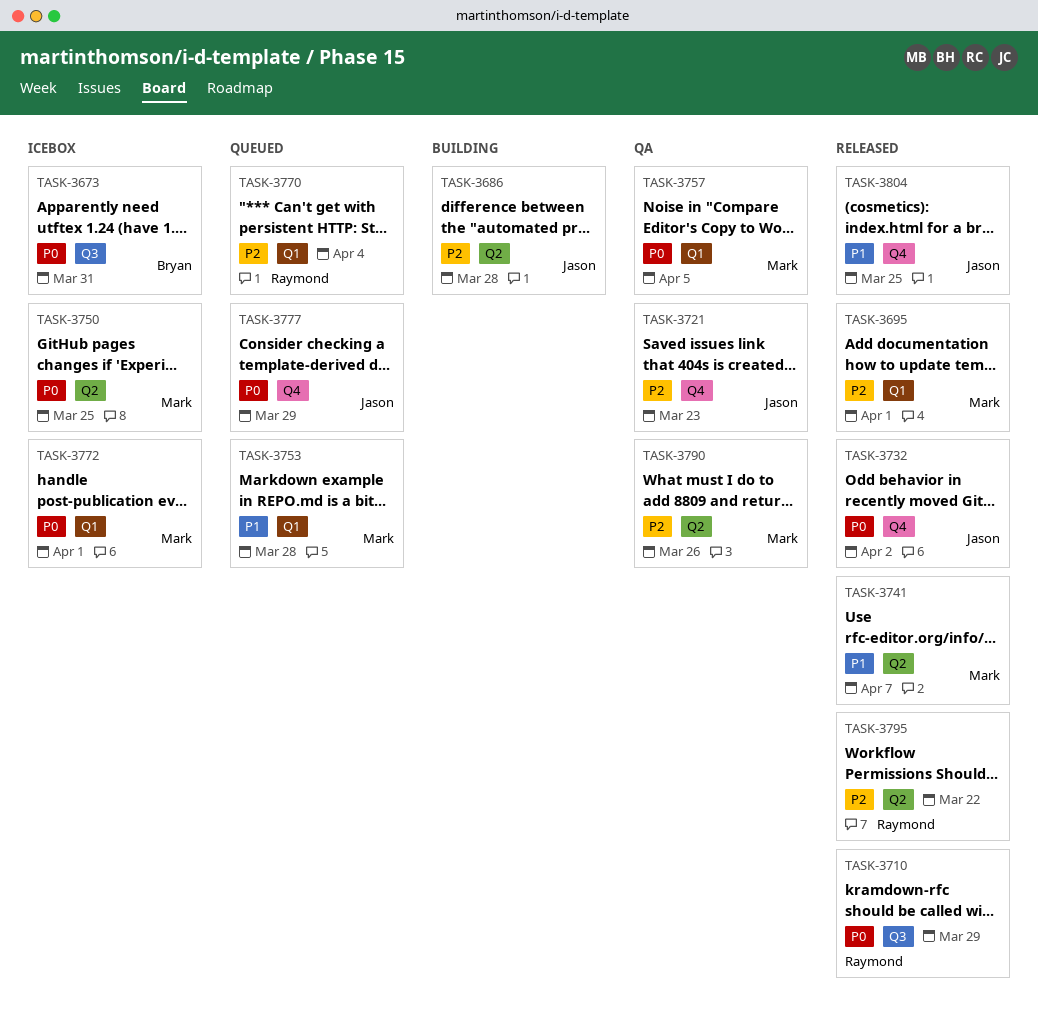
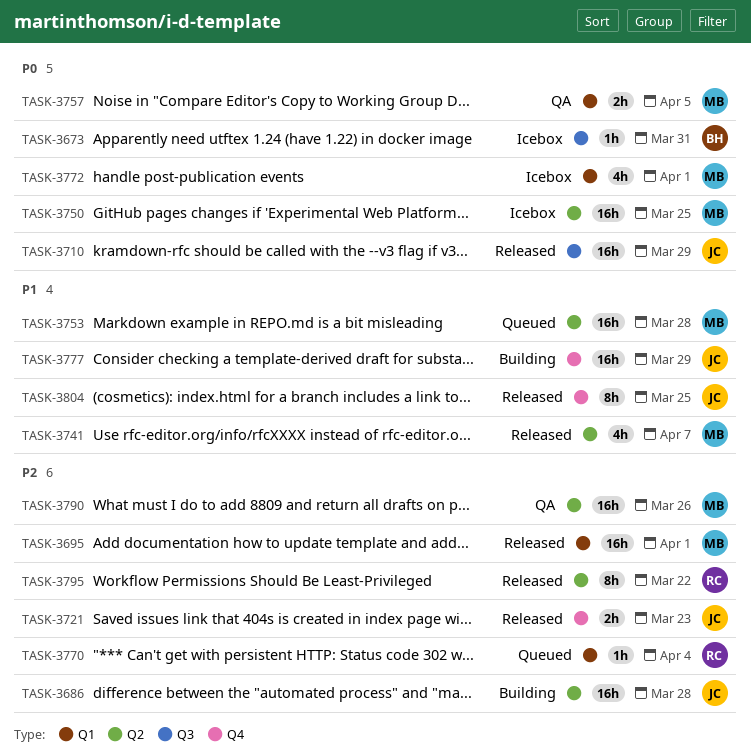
TASK-3710, owner: Raymond -> Jason
TASK-3721, status: QA -> Released
TASK-3732: present -> none
TASK-3753, label: Q1 -> Q2
TASK-3777, status: Queued -> Building
TASK-3777, priority: P0 -> P1

